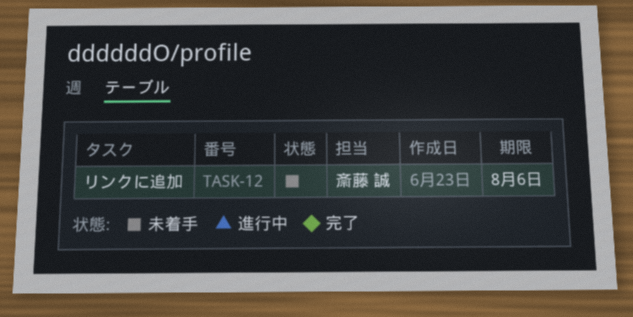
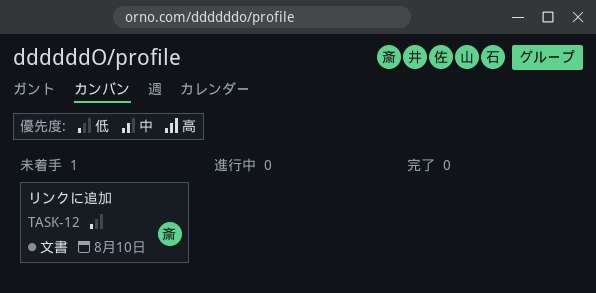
TASK-12, due: Aug 6 -> Aug 10

